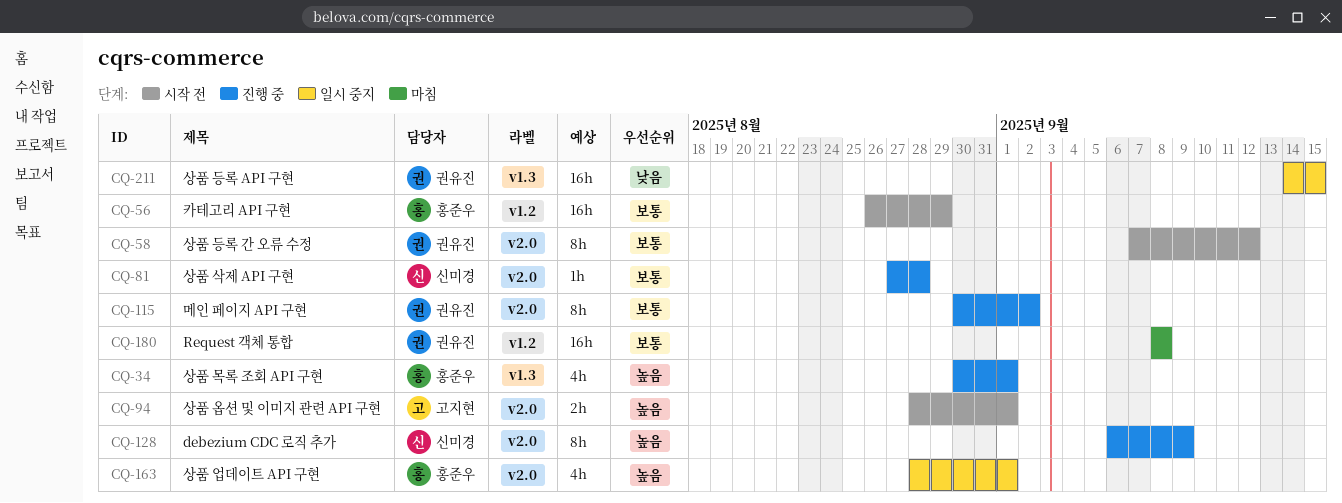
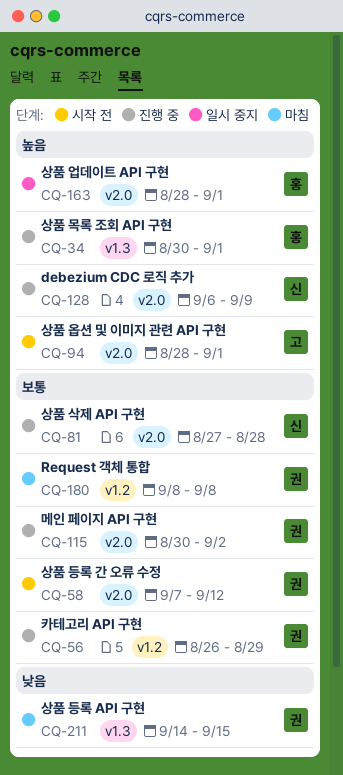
CQ-56, status: 시작 전 -> 진행 중
CQ-56, owner: 홍준우 -> 권유진
CQ-211, status: 일시 중지 -> 마침

